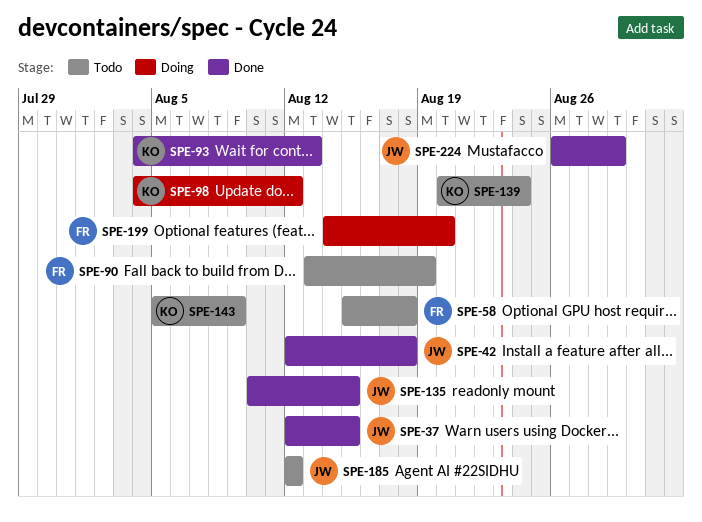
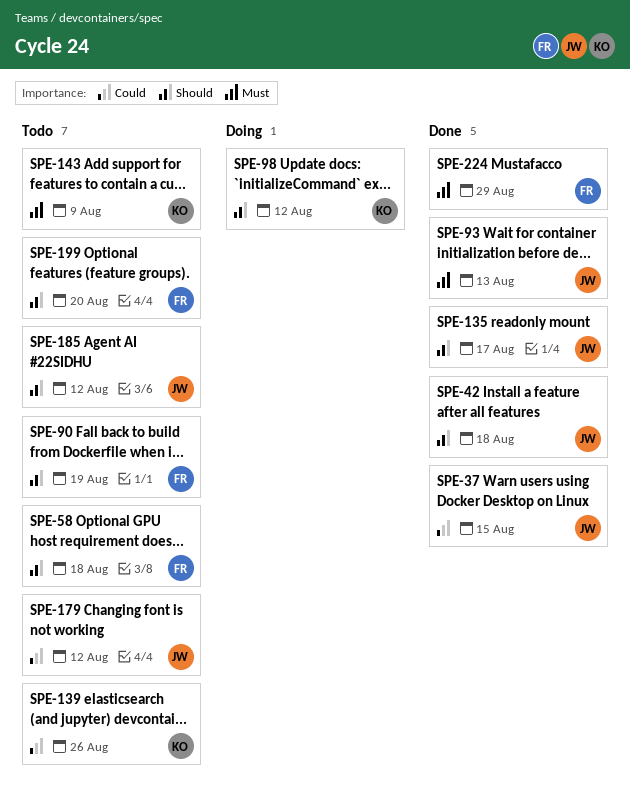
SPE-93, owner: KO -> JW
SPE-135, due: Aug 15 -> Aug 17
SPE-139, due: Aug 24 -> Aug 26
SPE-179: none -> present
SPE-199, status: Doing -> Todo
SPE-224, owner: JW -> FR

